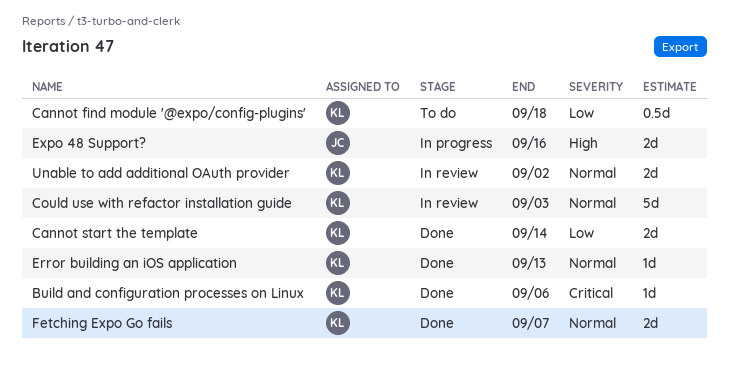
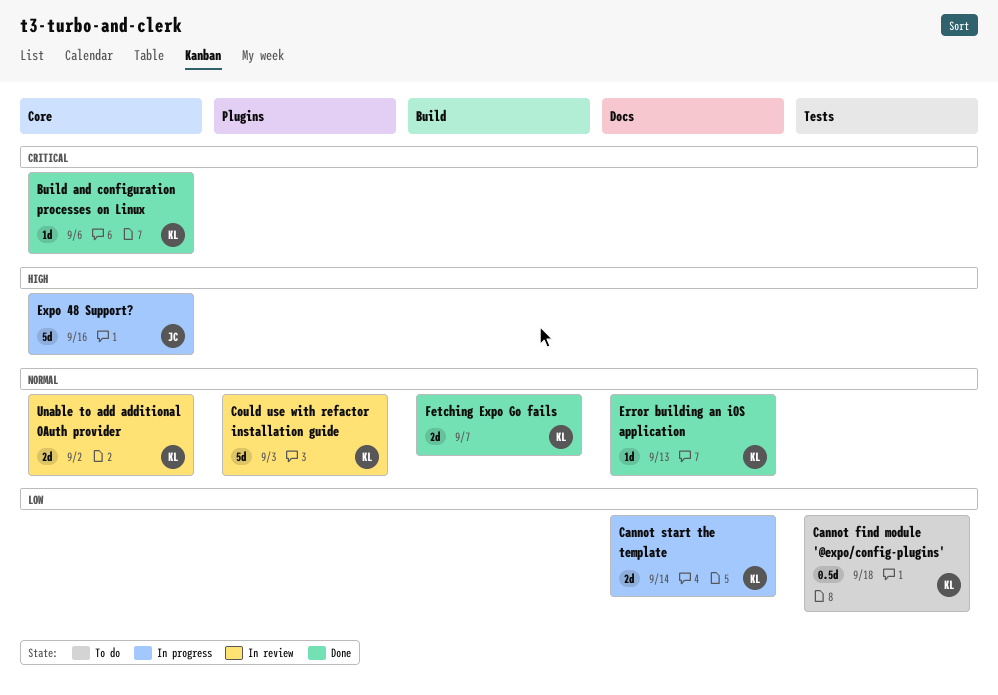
Cannot start the template, status: Done -> In progress
Expo 48 Support?, estimate: 2d -> 5d

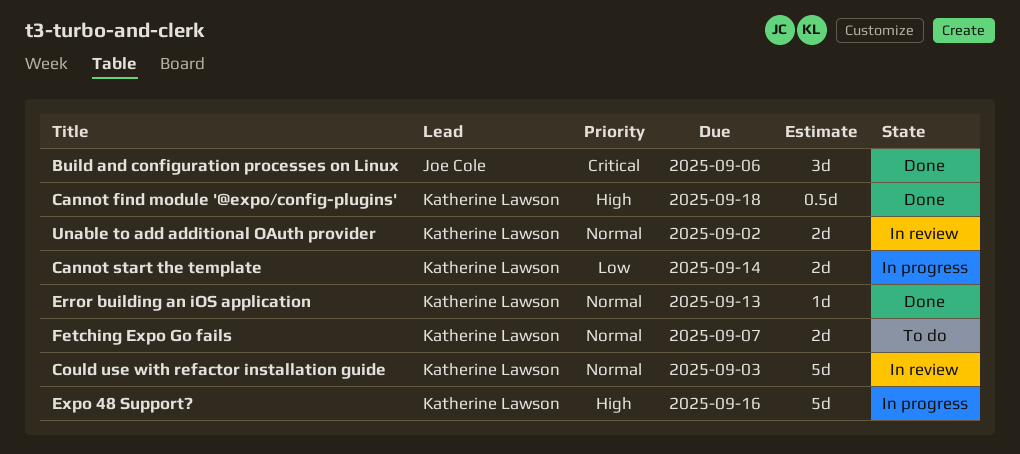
Build and configuration processes on Linux, owner: Katherine Lawson -> Joe Cole
Build and configuration processes on Linux, estimate: 1d -> 3d
Cannot find module '@expo/config-plugins', status: To do -> Done
Cannot find module '@expo/config-plugins', priority: Low -> High
Expo 48 Support?, owner: Joe Cole -> Katherine Lawson
Fetching Expo Go fails, status: Done -> To do

